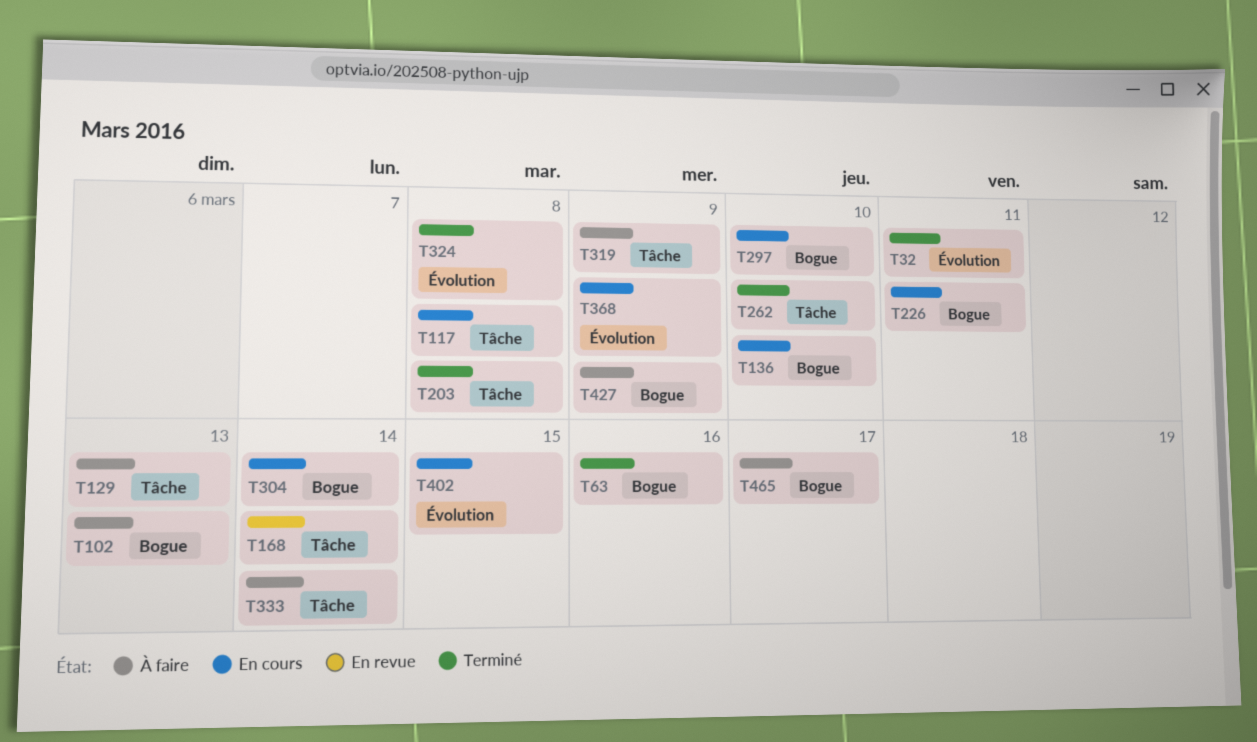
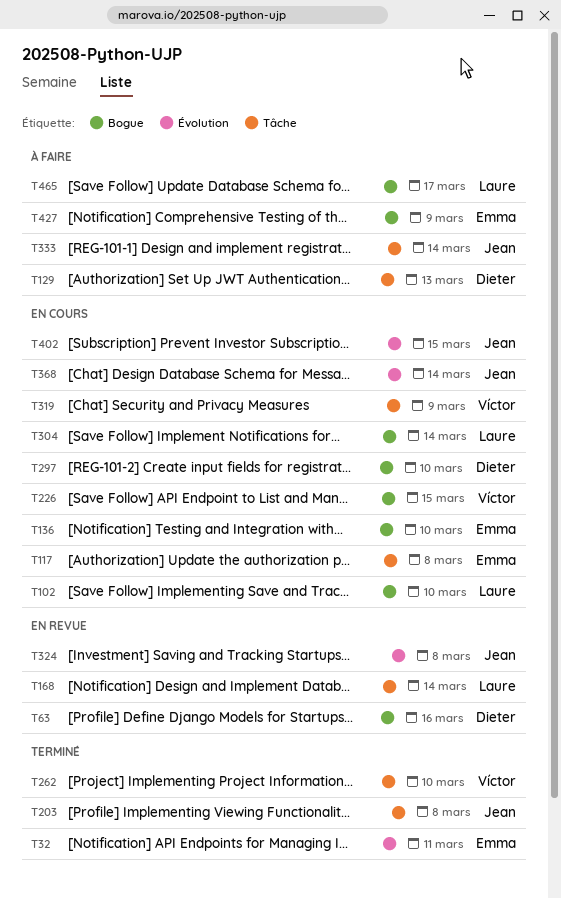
T63, status: Terminé -> En revue
T102, status: À faire -> En cours
T102, due: Mar 13 -> Mar 10
T226, due: Mar 11 -> Mar 15
T319, status: À faire -> En cours
T324, status: Terminé -> En revue
T368, due: Mar 9 -> Mar 14

